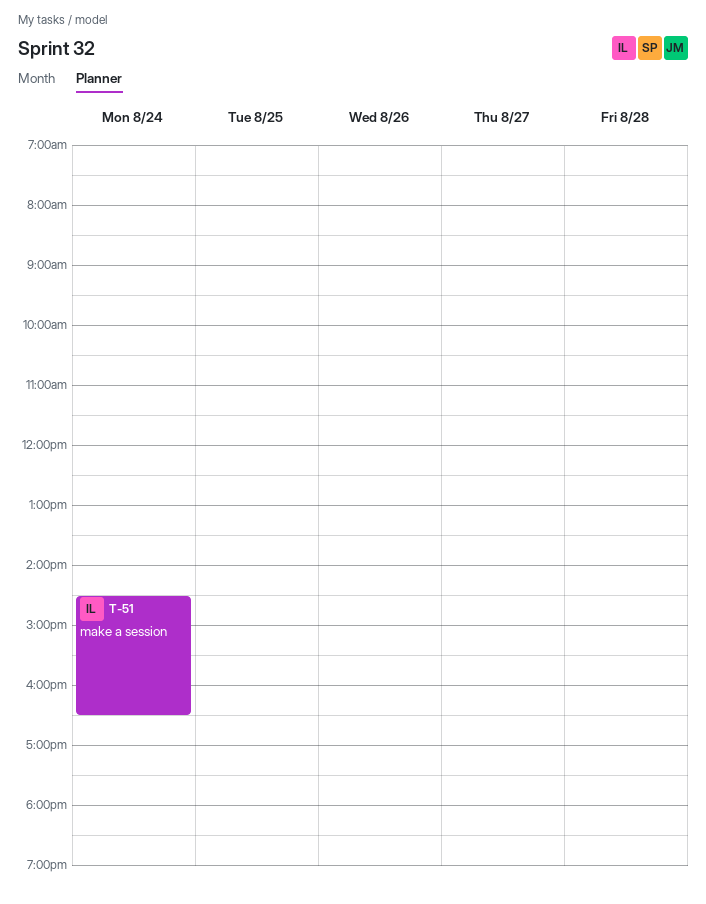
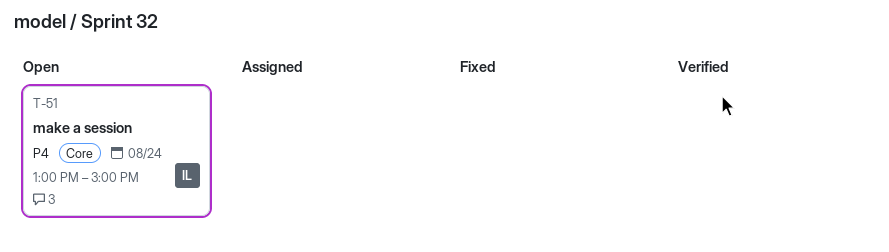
T-51, begins: 14:30 -> 13:00
T-51, ends: 16:30 -> 15:00

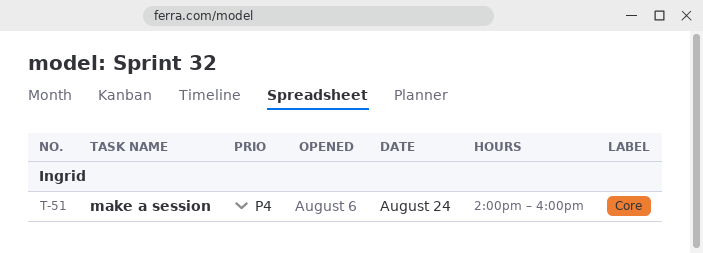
T-51, begins: 13:00 -> 14:00
T-51, ends: 15:00 -> 16:00

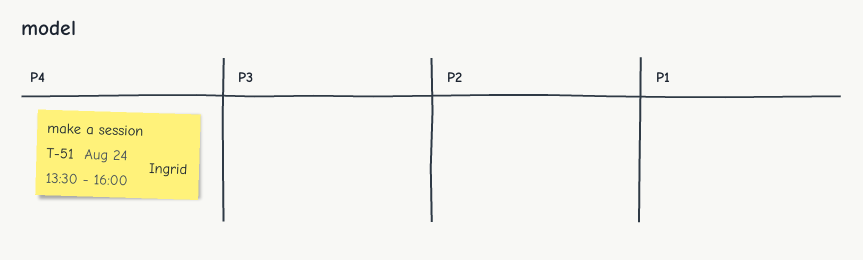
T-51, begins: 14:00 -> 13:30

